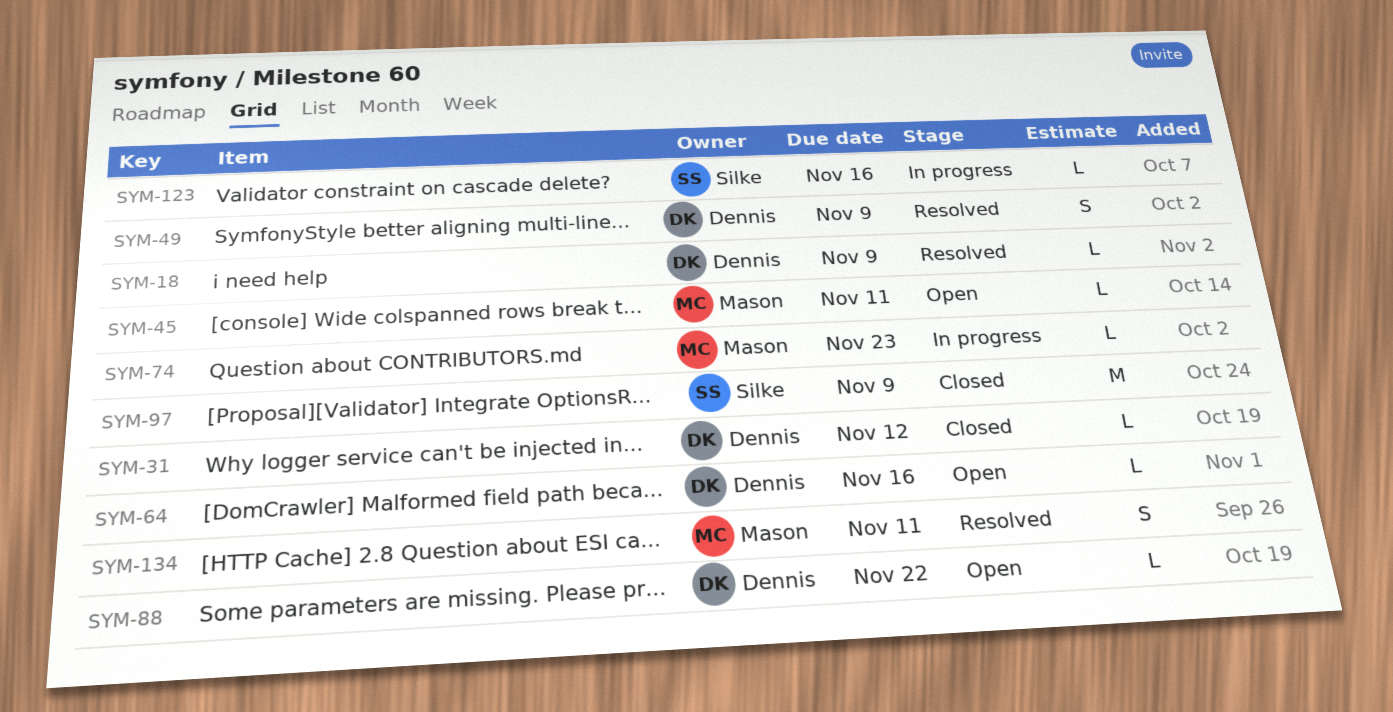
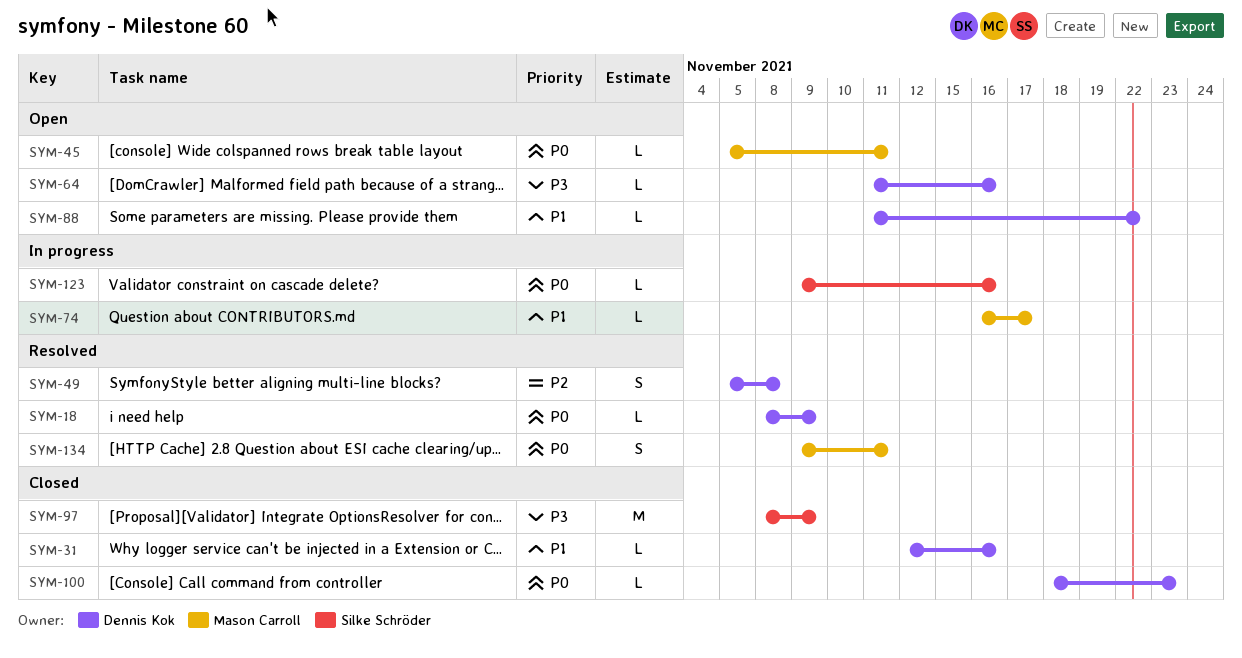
SYM-31, due: Nov 12 -> Nov 16
SYM-49, due: Nov 9 -> Nov 8
SYM-74, due: Nov 23 -> Nov 17
SYM-100: none -> present

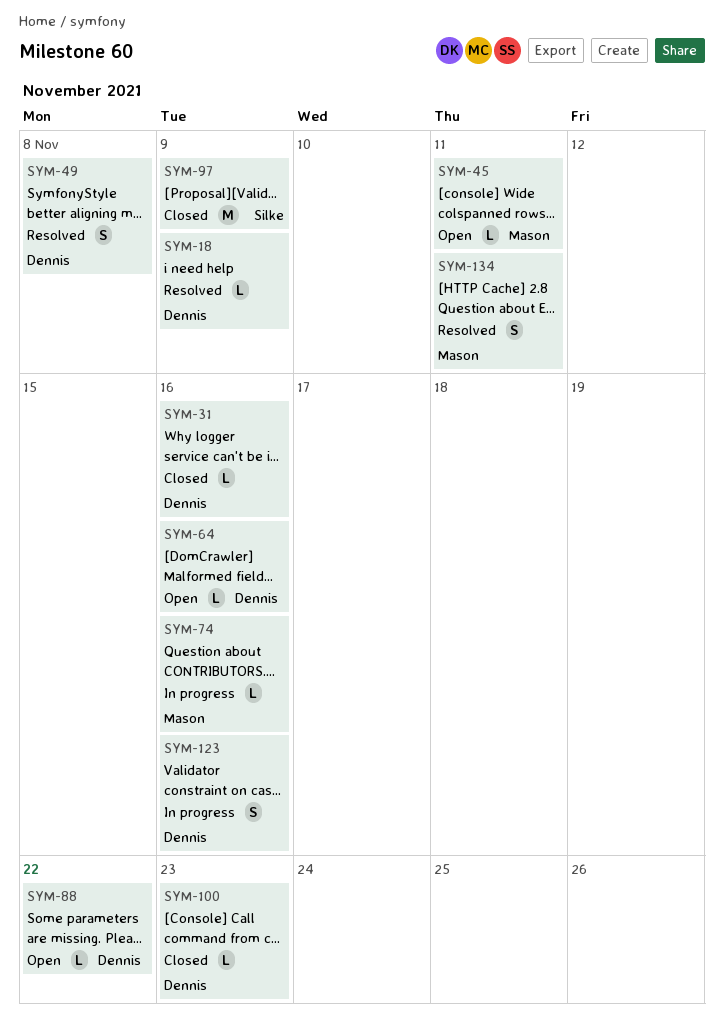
SYM-74, due: Nov 17 -> Nov 16
SYM-123, owner: Silke Schröder -> Dennis Kok
SYM-123, estimate: L -> S

